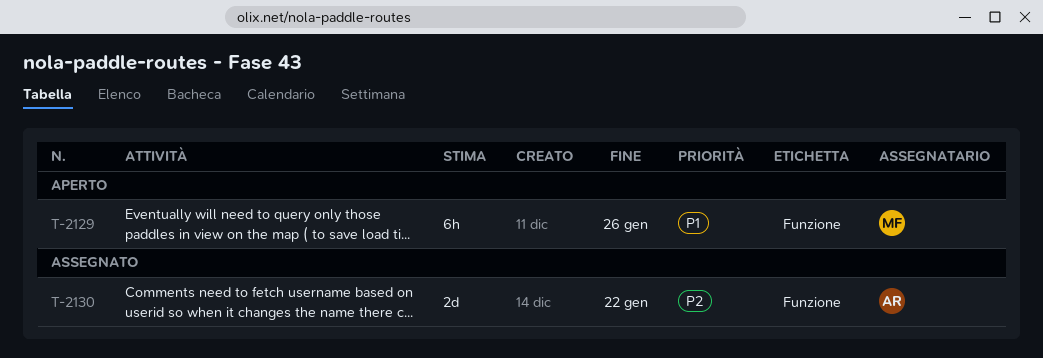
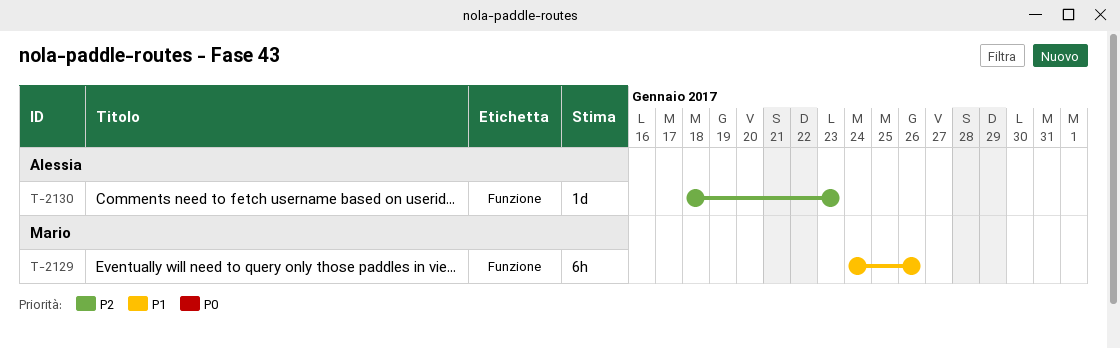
T-2130, estimate: 2d -> 1d
T-2130, due: Jan 22 -> Jan 23

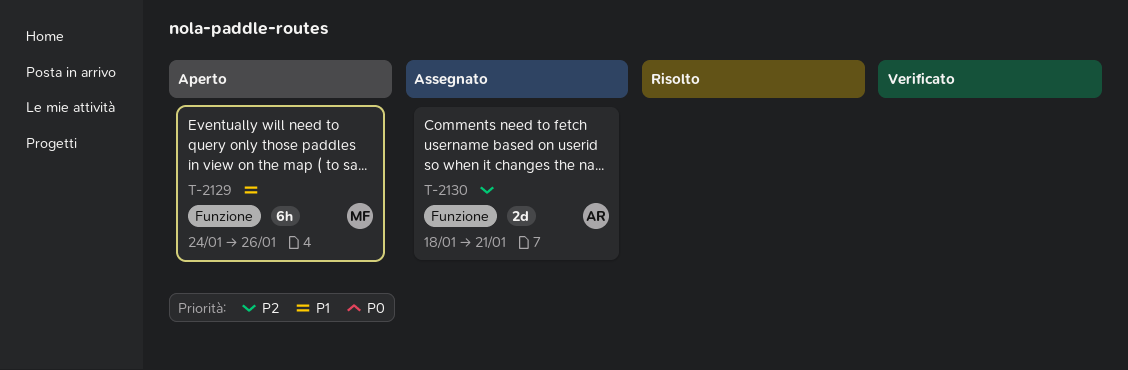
T-2130, estimate: 1d -> 2d
T-2130, due: Jan 23 -> Jan 21

